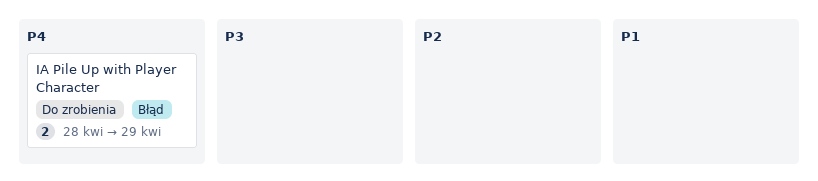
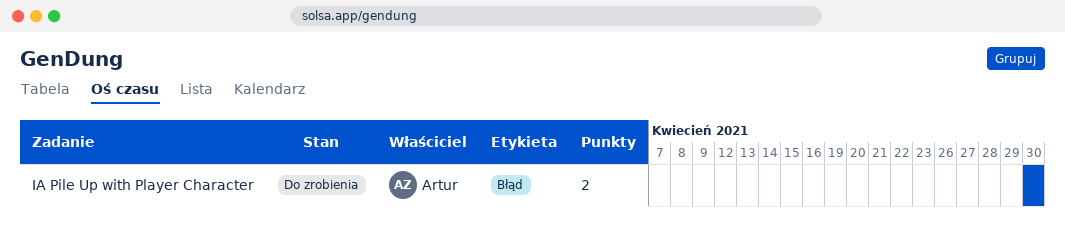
IA Pile Up with Player Character, start: Apr 28 -> Apr 30
IA Pile Up with Player Character, due: Apr 29 -> Apr 30

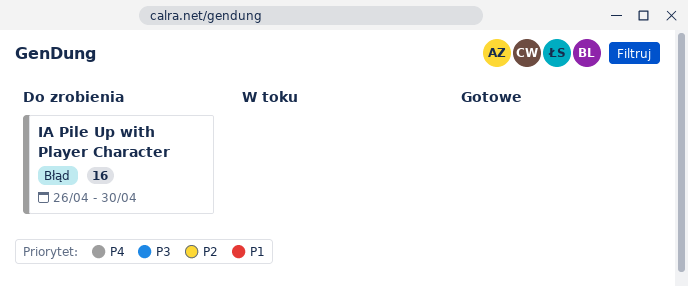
IA Pile Up with Player Character, estimate: 2 -> 16
IA Pile Up with Player Character, start: Apr 30 -> Apr 26

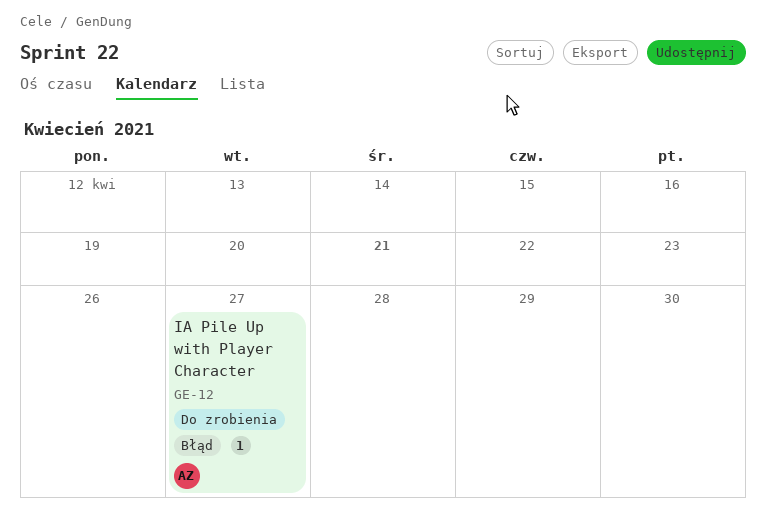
IA Pile Up with Player Character, estimate: 16 -> 1
IA Pile Up with Player Character, due: Apr 30 -> Apr 27

